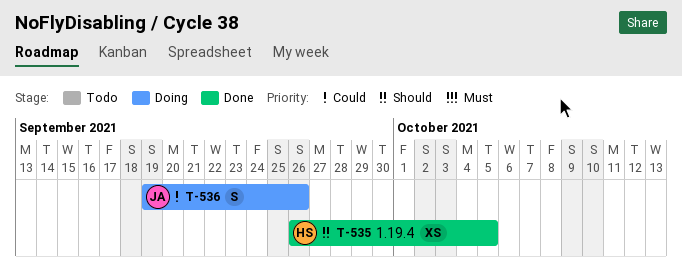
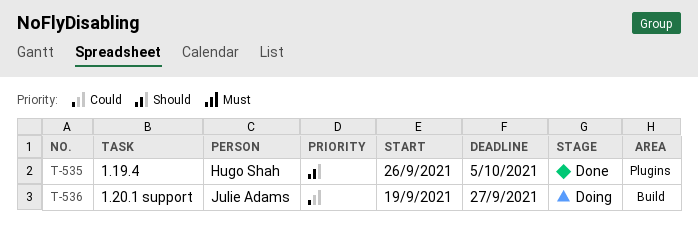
T-536, due: Sep 26 -> Sep 27

